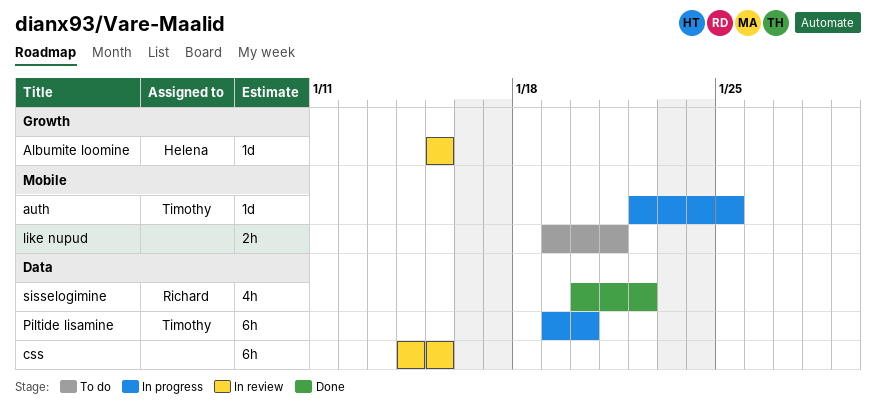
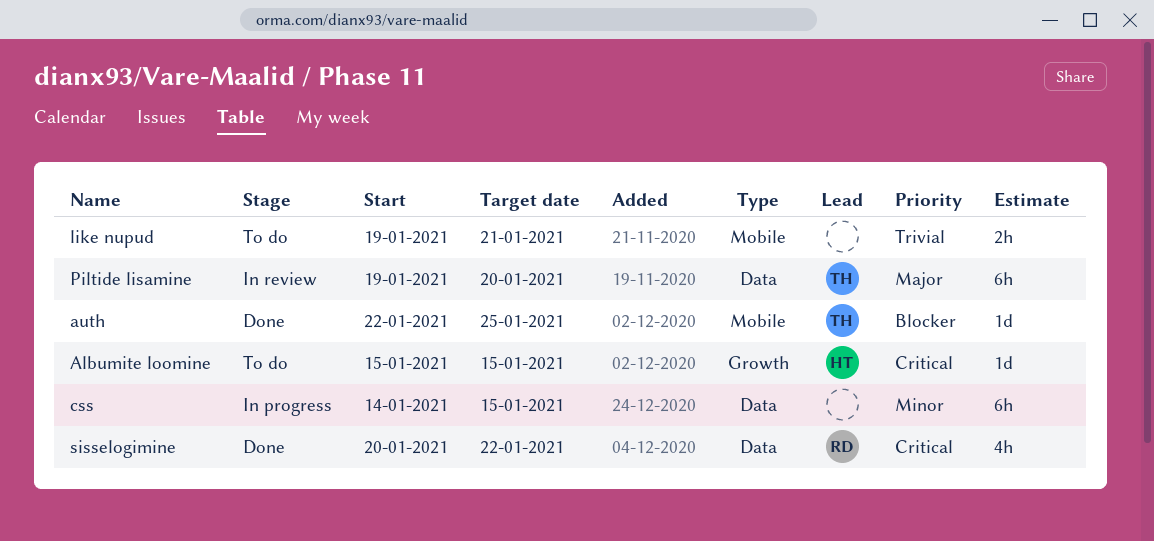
Albumite loomine, status: In review -> To do
auth, status: In progress -> Done
css, status: In review -> In progress
Piltide lisamine, status: In progress -> In review

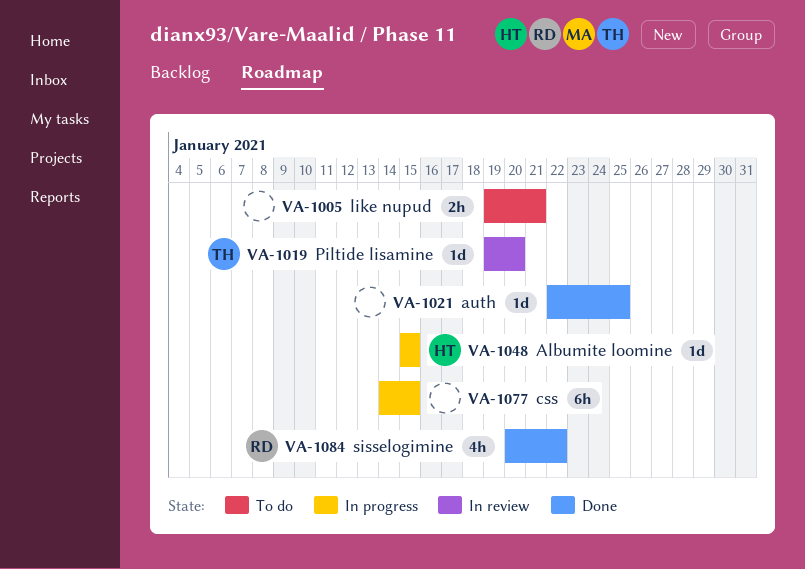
Albumite loomine, status: To do -> In progress
auth, owner: TH -> none
Piltide lisamine, estimate: 6h -> 1d

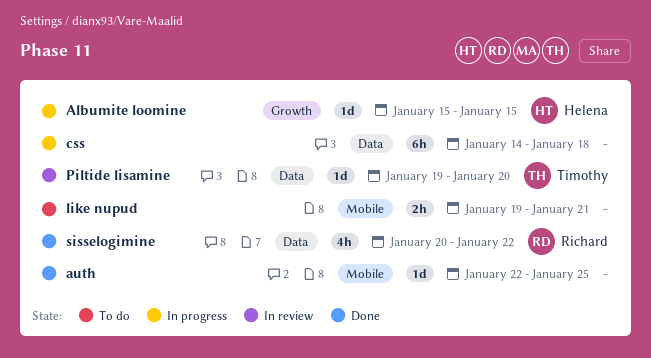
css, due: Jan 15 -> Jan 18

